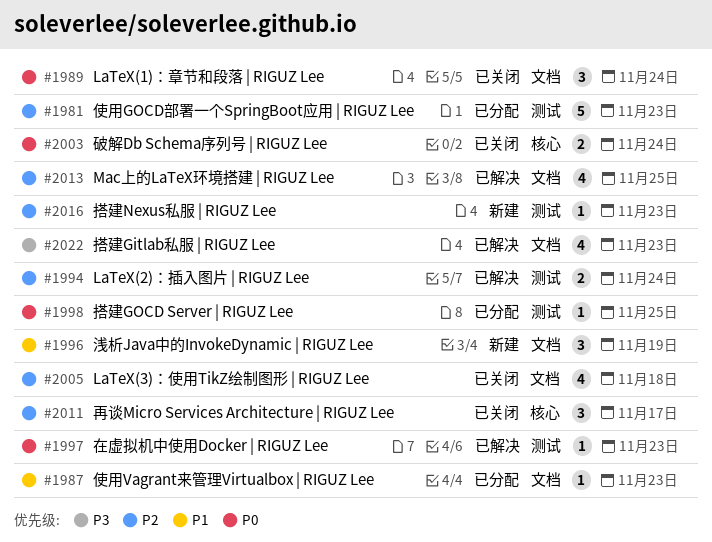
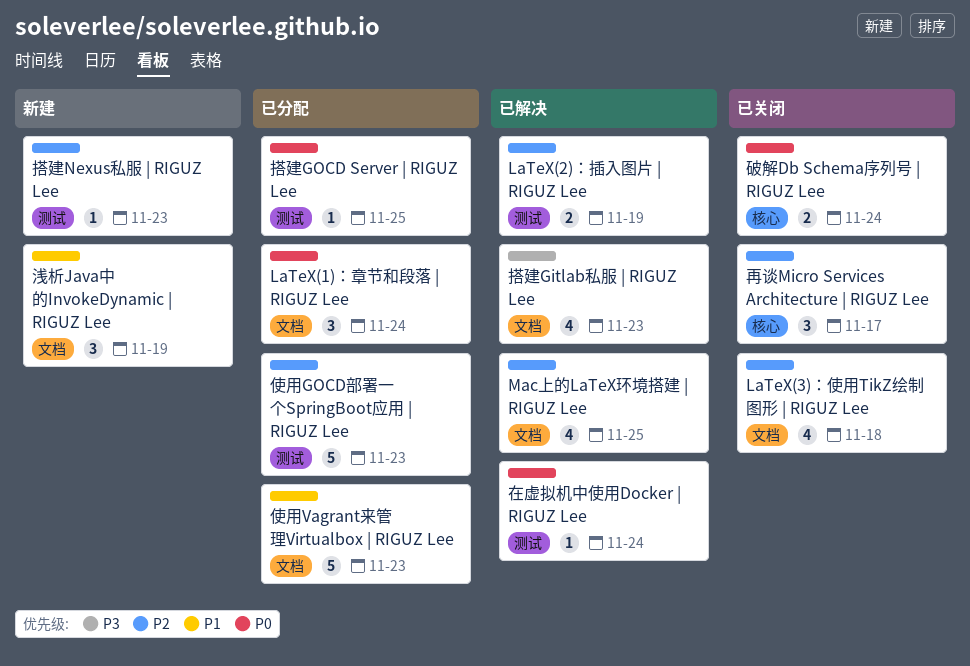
LaTeX(1)：章节和段落 | RIGUZ Lee, status: 已关闭 -> 已分配
LaTeX(2)：插入图片 | RIGUZ Lee, due: Nov 24 -> Nov 19
使用Vagrant来管理Virtualbox | RIGUZ Lee, estimate: 1 -> 5
在虚拟机中使用Docker | RIGUZ Lee, due: Nov 23 -> Nov 24

